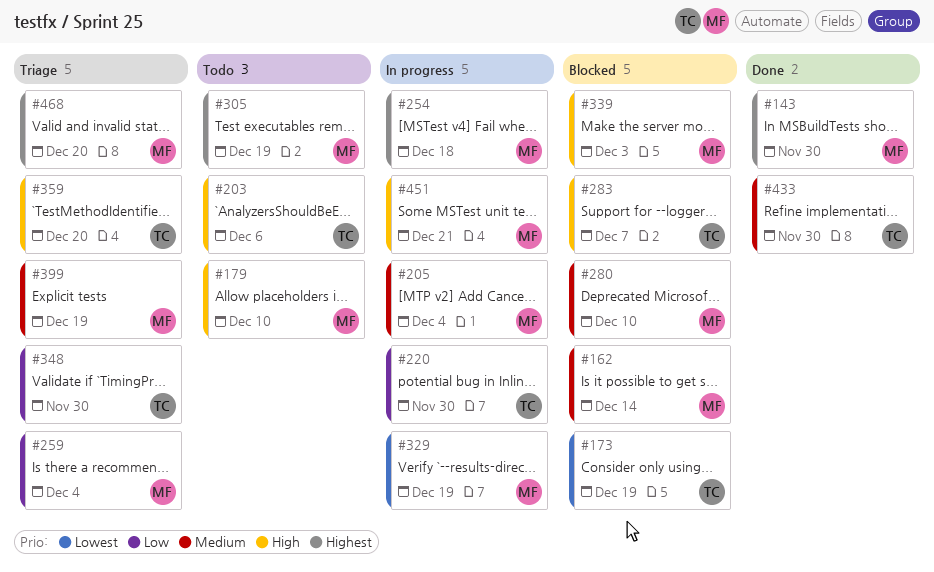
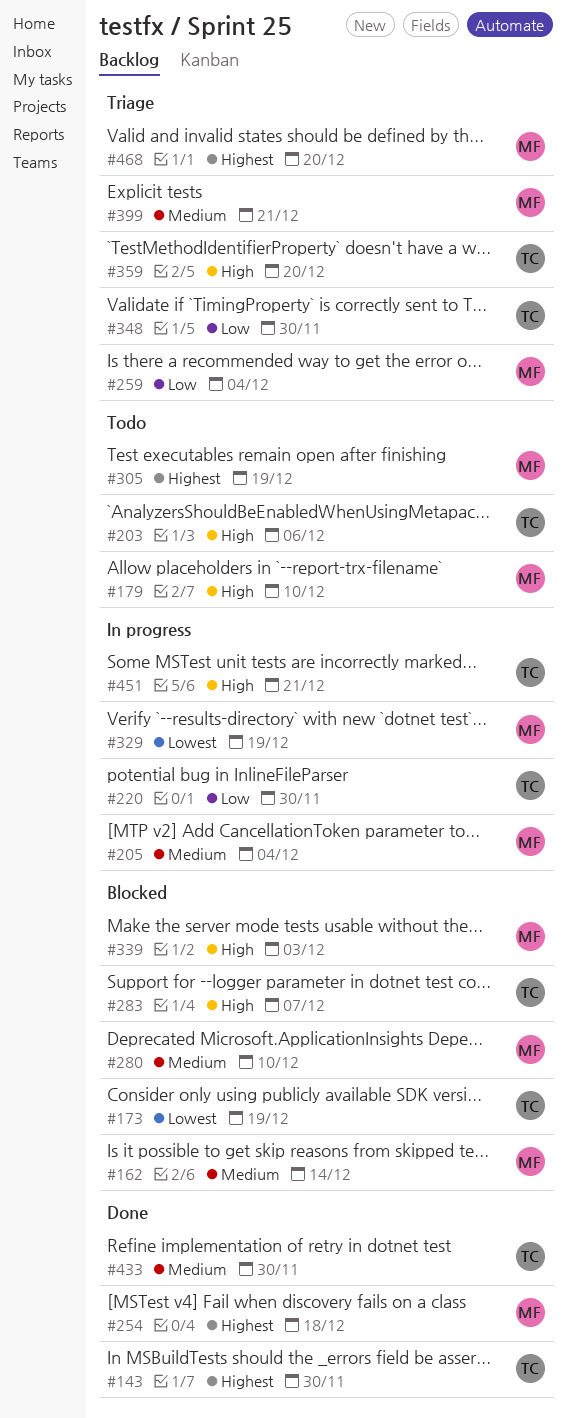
#143, owner: MF -> TC
#254, status: In progress -> Done
#399, due: Dec 19 -> Dec 21
#451, owner: MF -> TC

